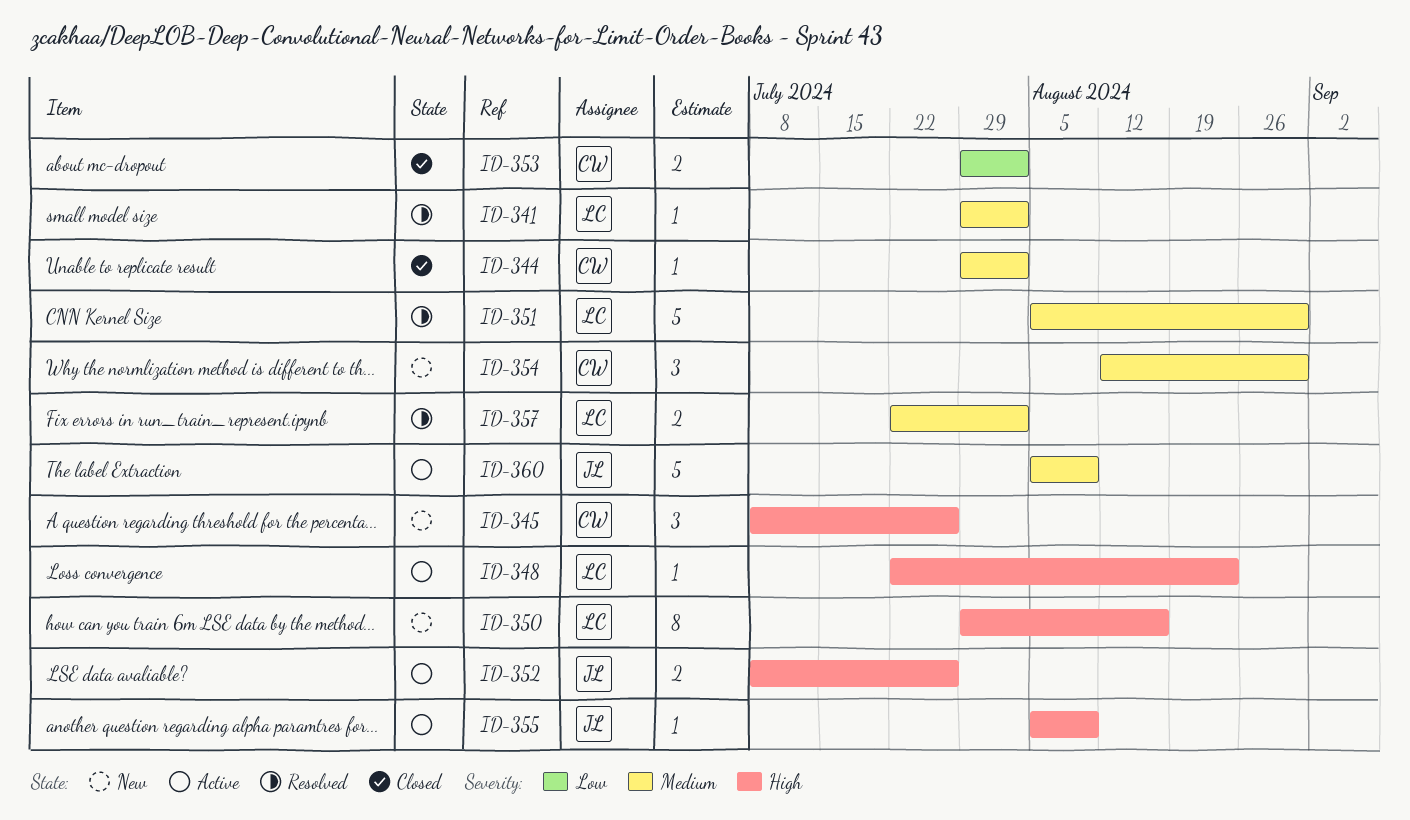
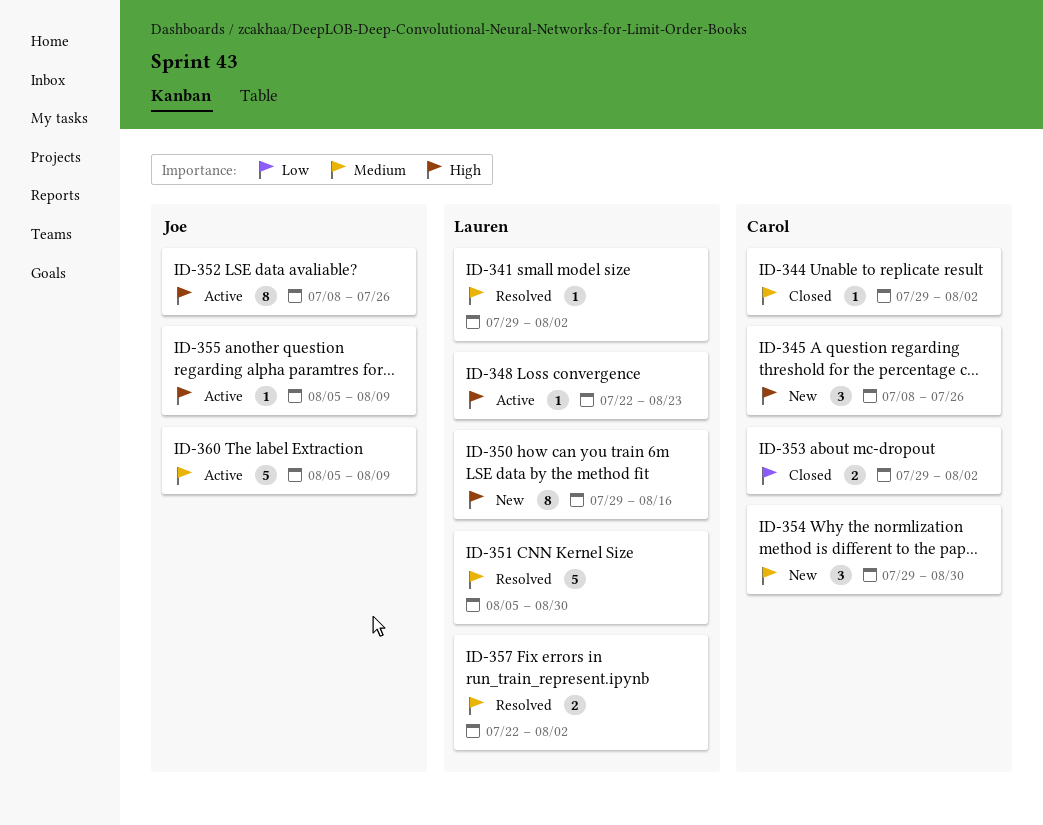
ID-352, estimate: 2 -> 8
ID-354, start: Aug 12 -> Jul 29

